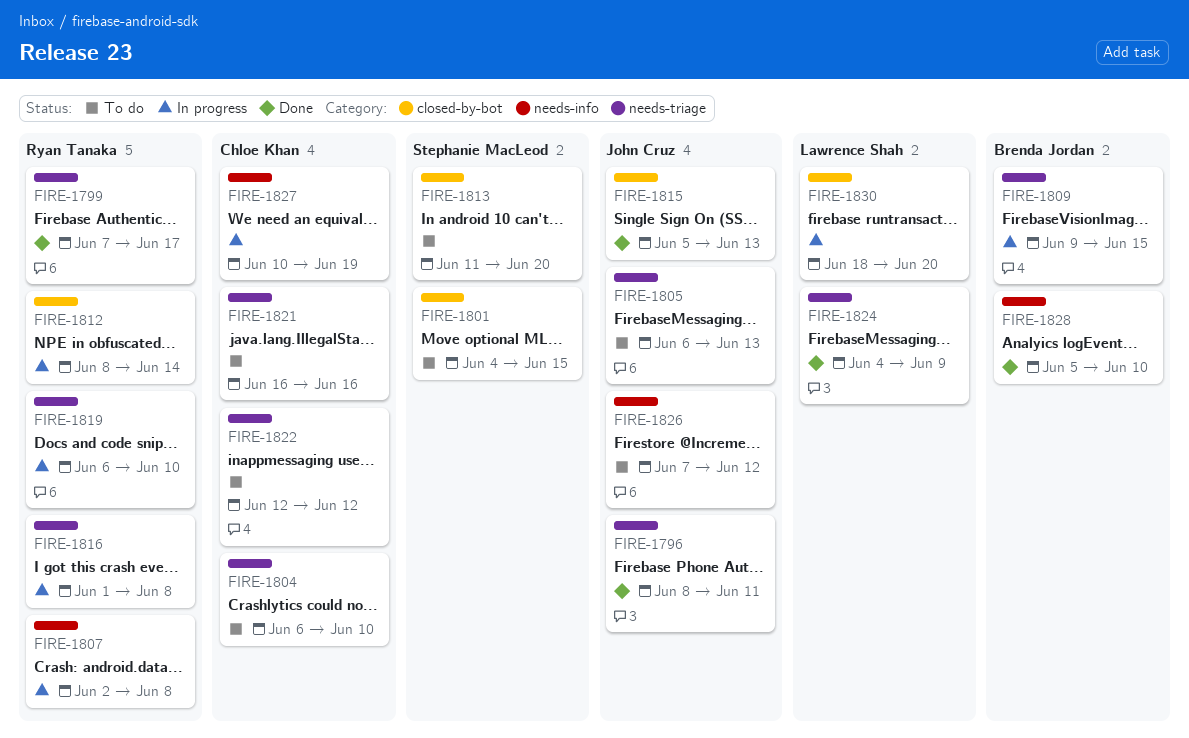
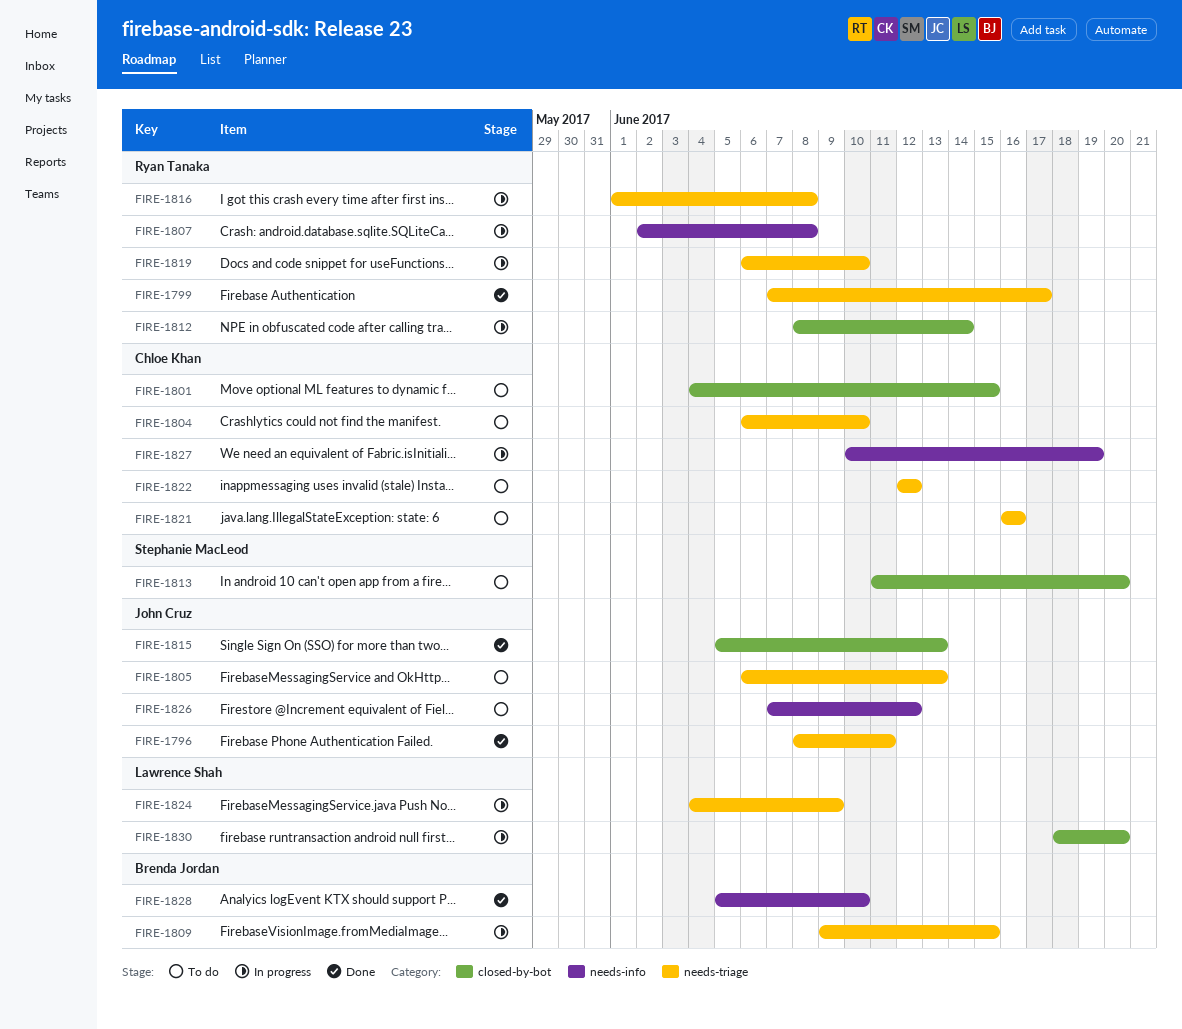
FIRE-1801, owner: Stephanie MacLeod -> Chloe Khan
FIRE-1824, status: Done -> In progress

